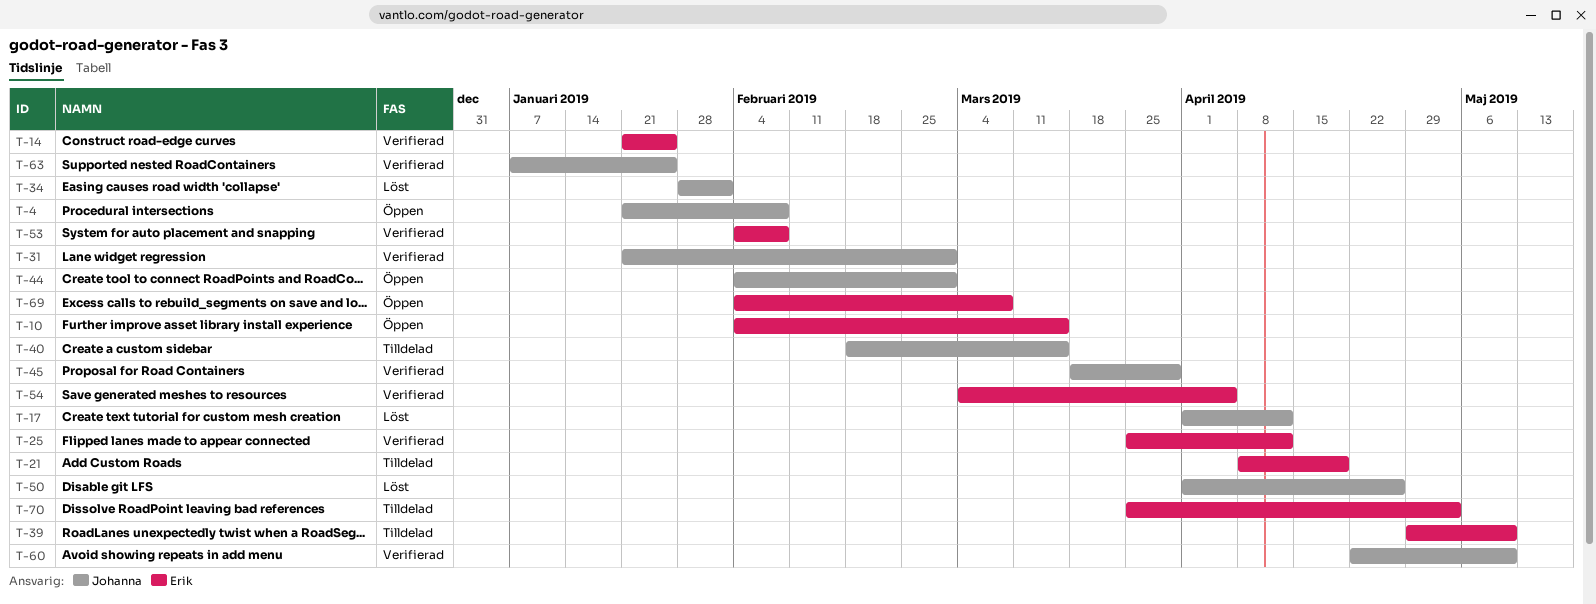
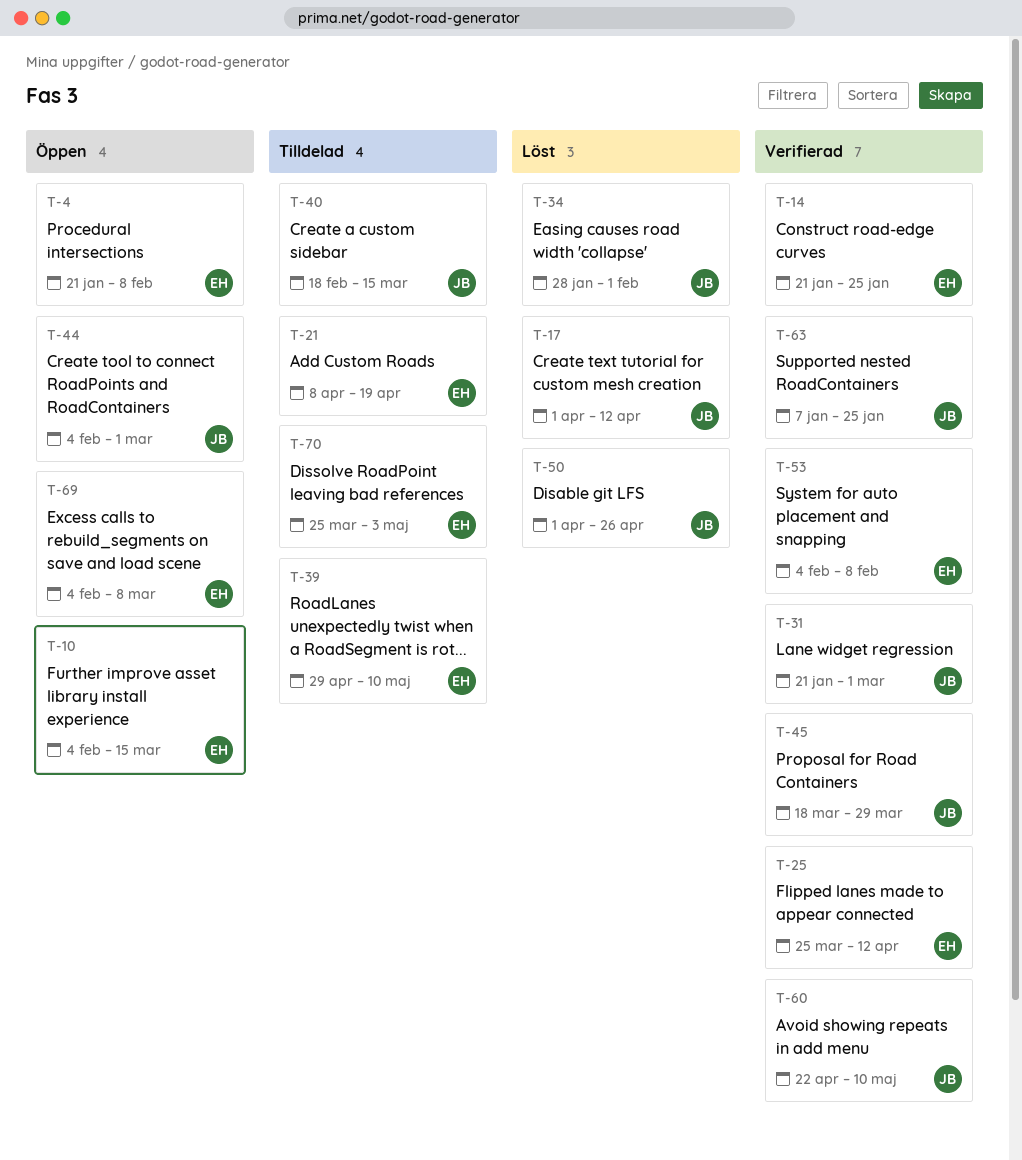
T-4, owner: Johanna -> Erik
T-54: present -> none

